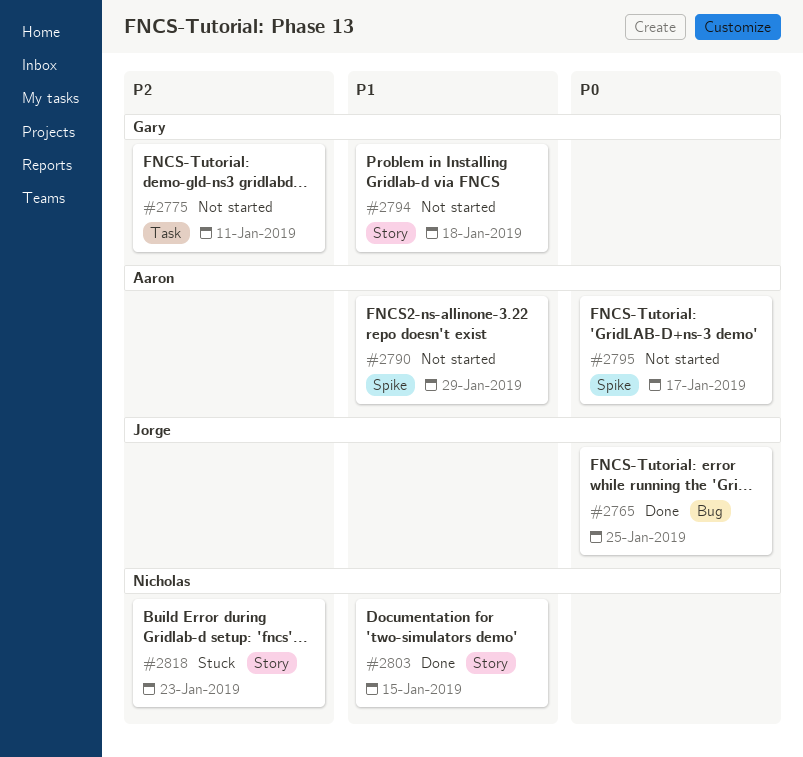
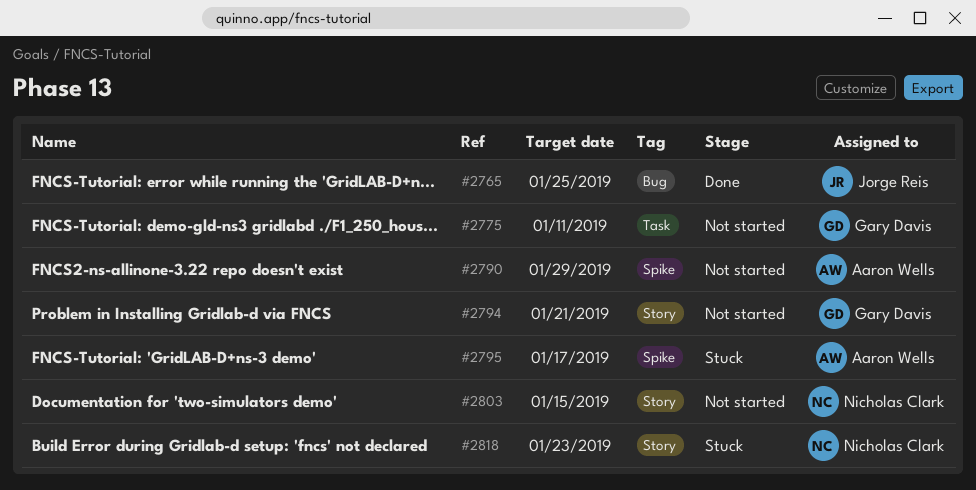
#2794, due: Jan 18 -> Jan 21
#2795, status: Not started -> Stuck
#2803, status: Done -> Not started

